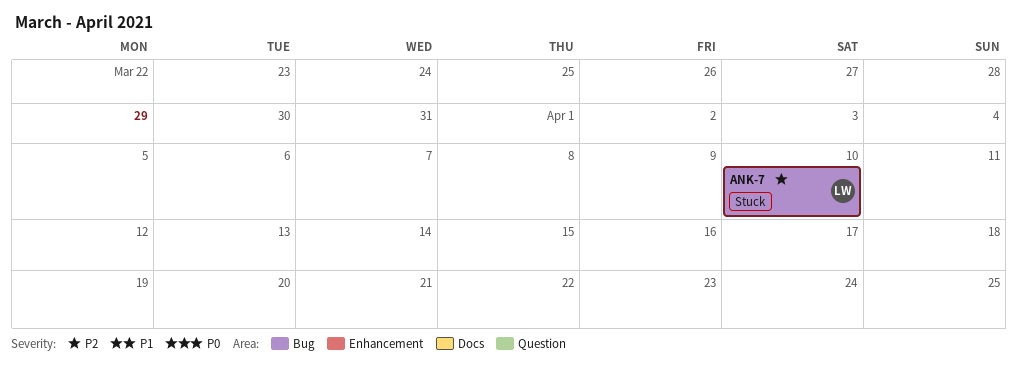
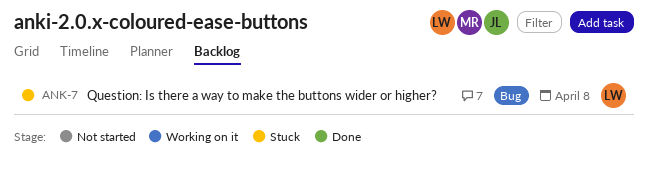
ANK-7, due: Apr 10 -> Apr 8

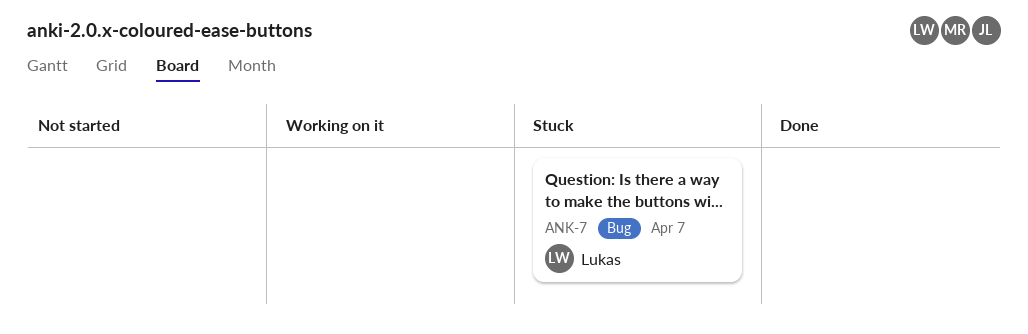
ANK-7, due: Apr 8 -> Apr 7

